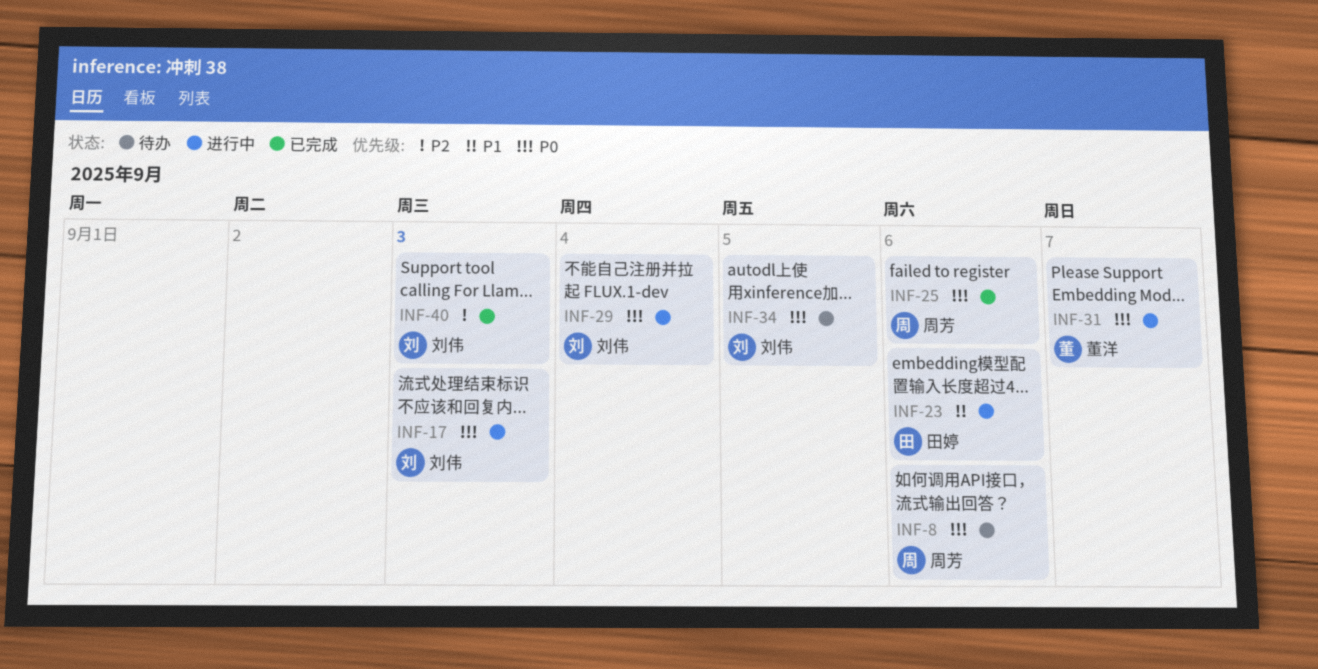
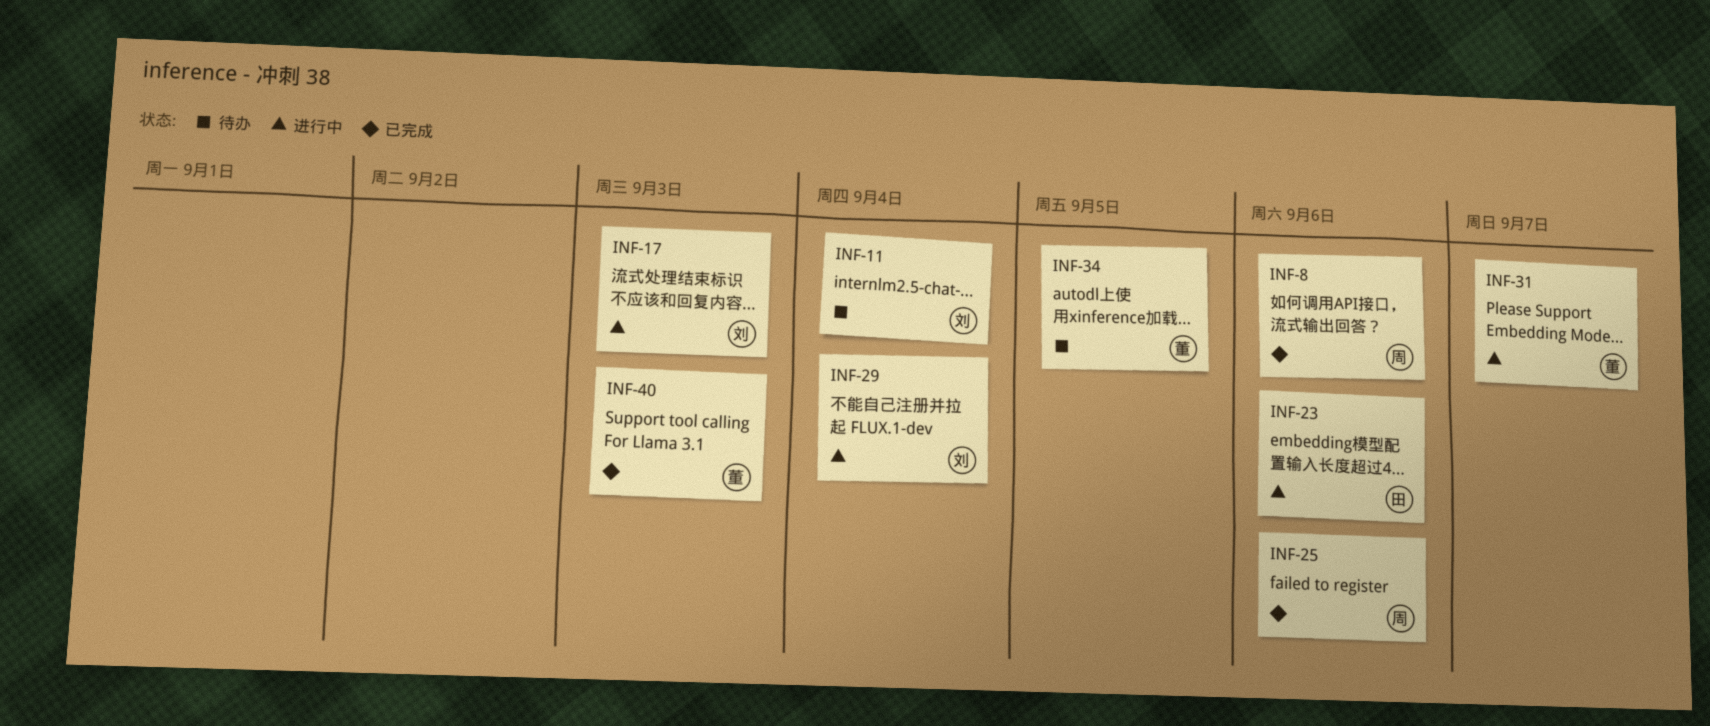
INF-8, status: 待办 -> 已完成
INF-11: none -> present
INF-34, owner: 刘伟 -> 董洋
INF-40, owner: 刘伟 -> 董洋

